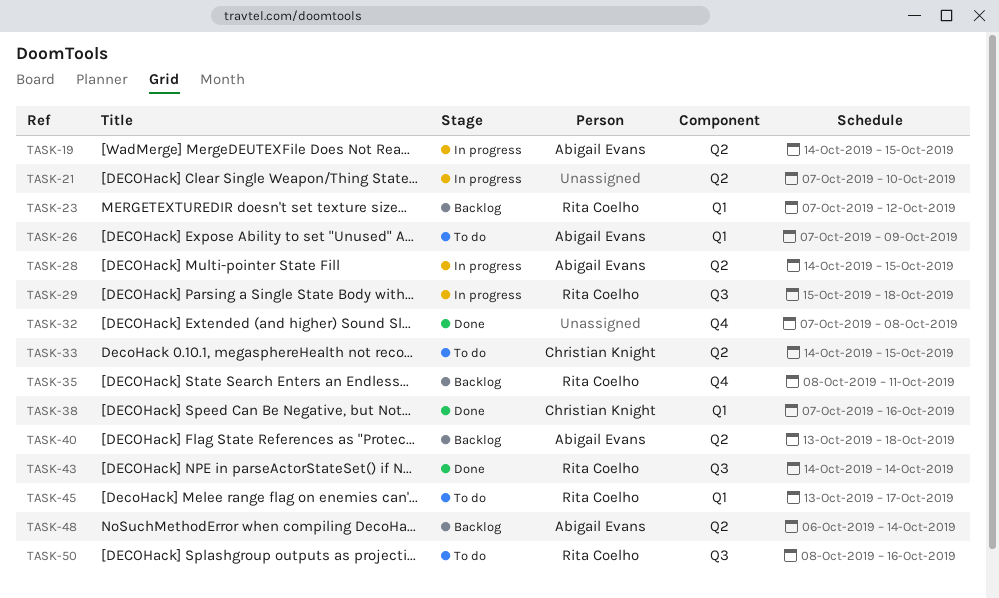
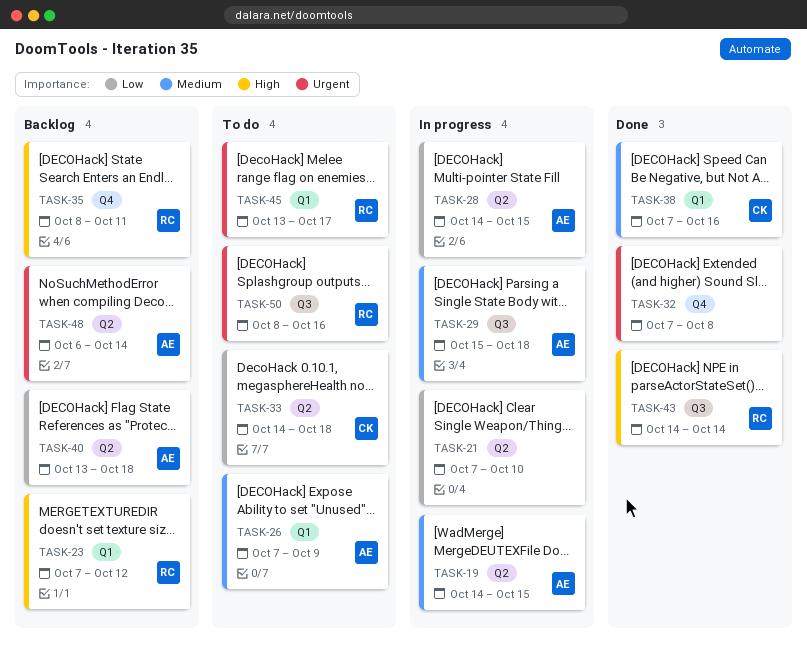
TASK-29, owner: Rita Coelho -> Abigail Evans
TASK-33, due: Oct 15 -> Oct 18

